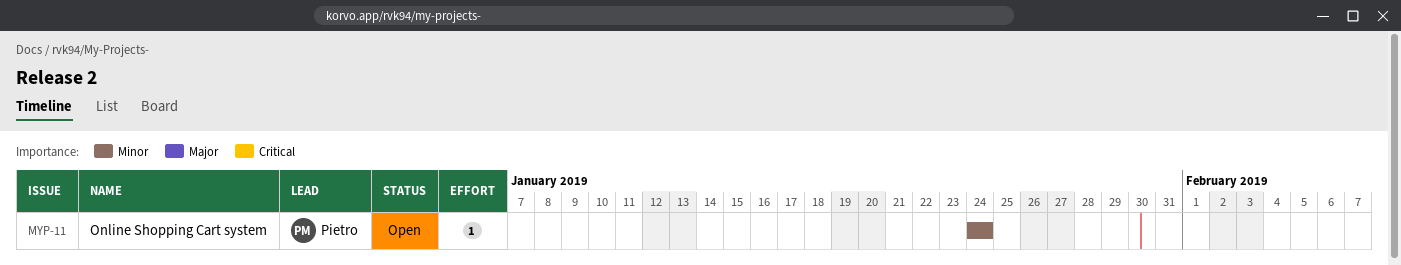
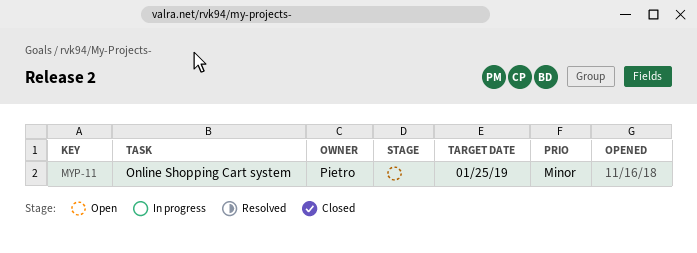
MYP-11, due: Jan 24 -> Jan 25

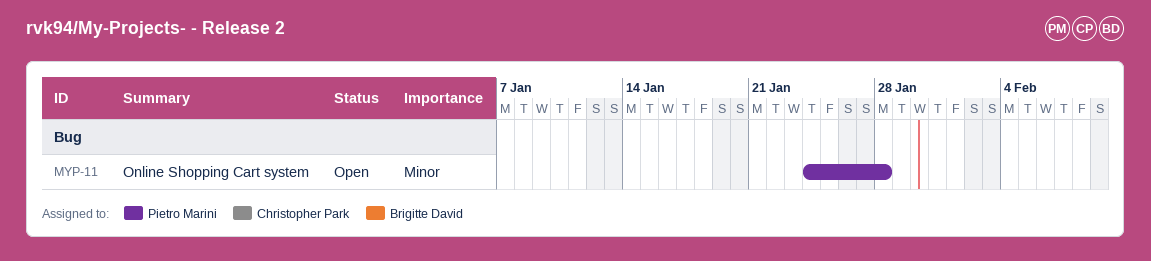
MYP-11, due: Jan 25 -> Jan 28

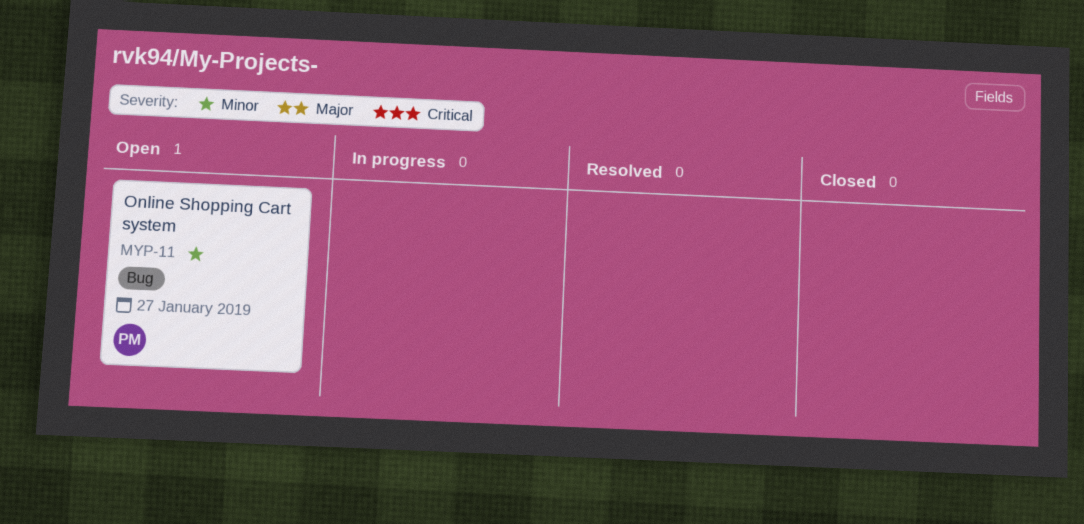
MYP-11, due: Jan 28 -> Jan 27

